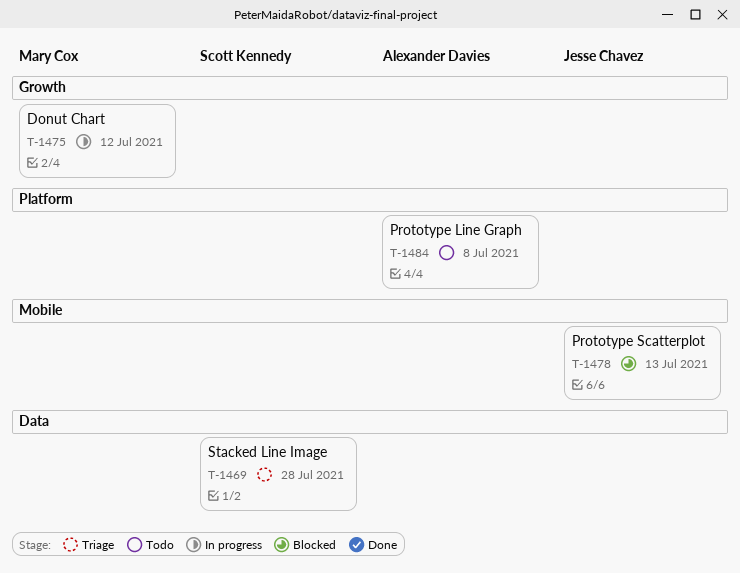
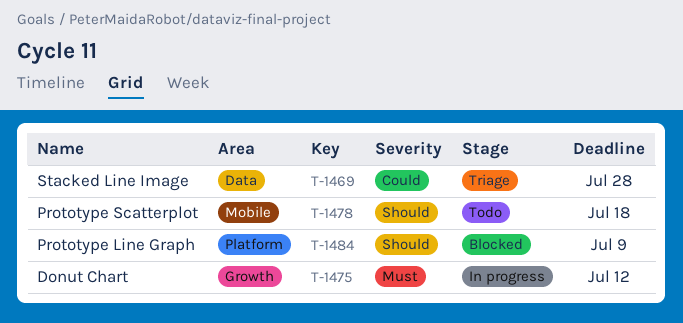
T-1478, status: Blocked -> Todo
T-1478, due: Jul 13 -> Jul 18
T-1484, status: Todo -> Blocked
T-1484, due: Jul 8 -> Jul 9

